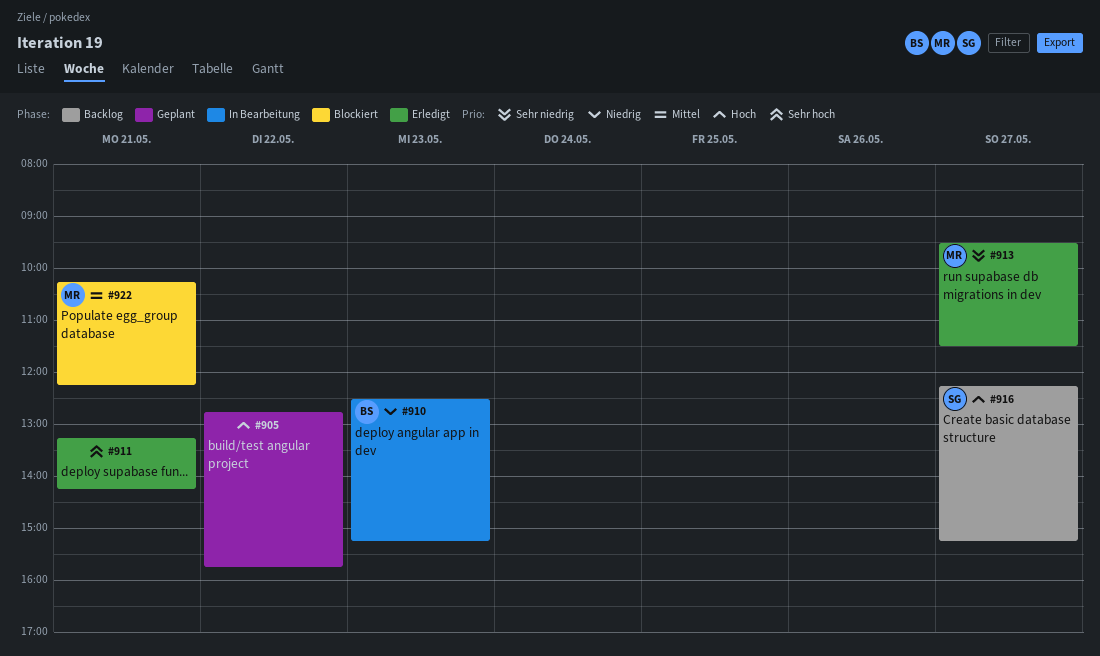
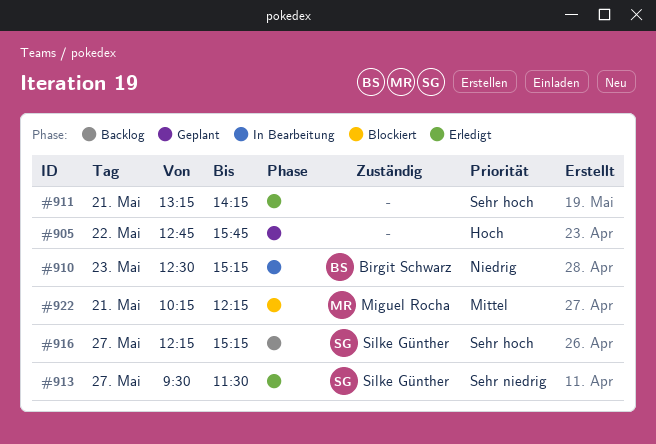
#913, owner: Miguel Rocha -> Silke Günther
#916, priority: Hoch -> Sehr hoch

